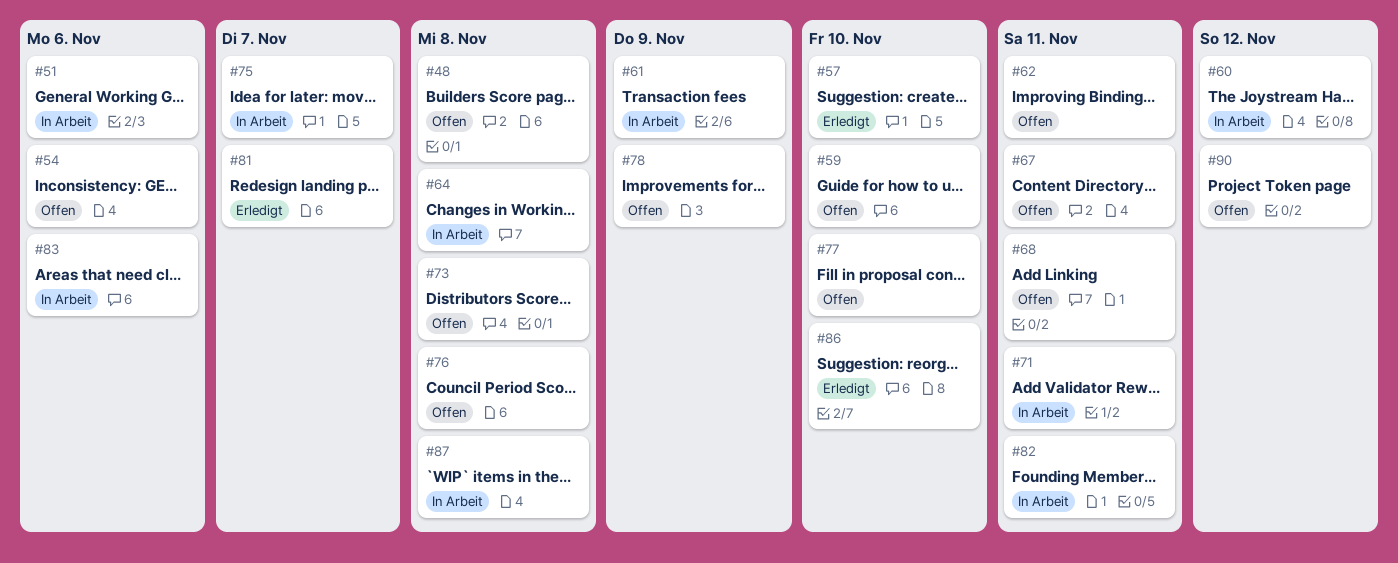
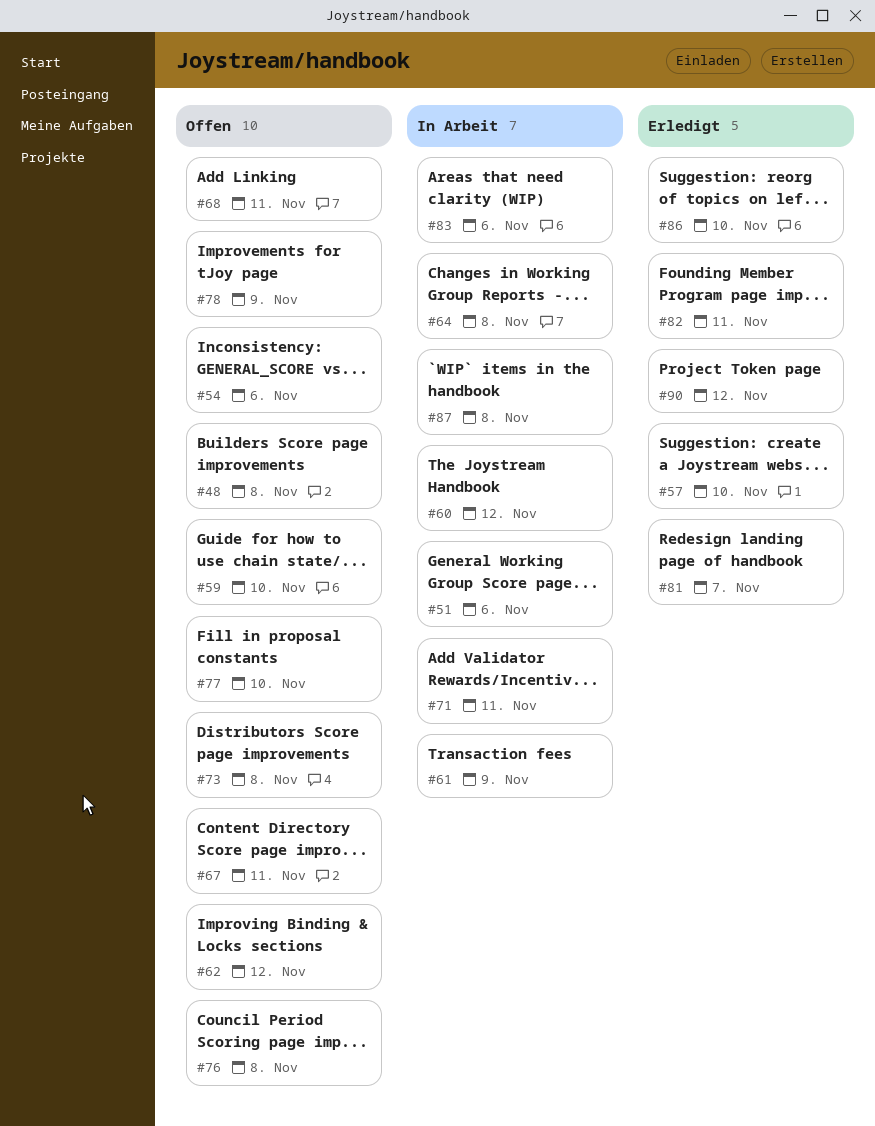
#62, due: Nov 11 -> Nov 12
#75: present -> none
#82, status: In Arbeit -> Erledigt
#90, status: Offen -> Erledigt

